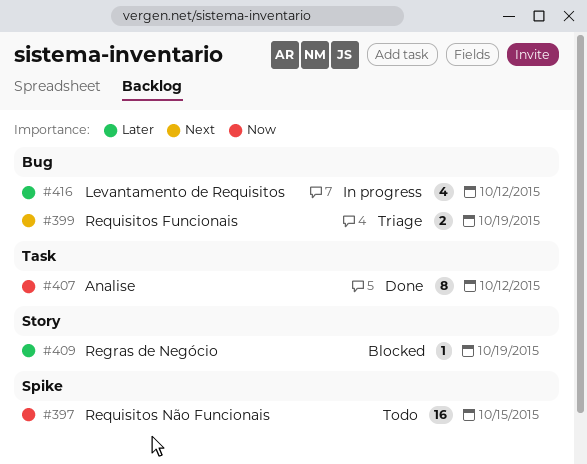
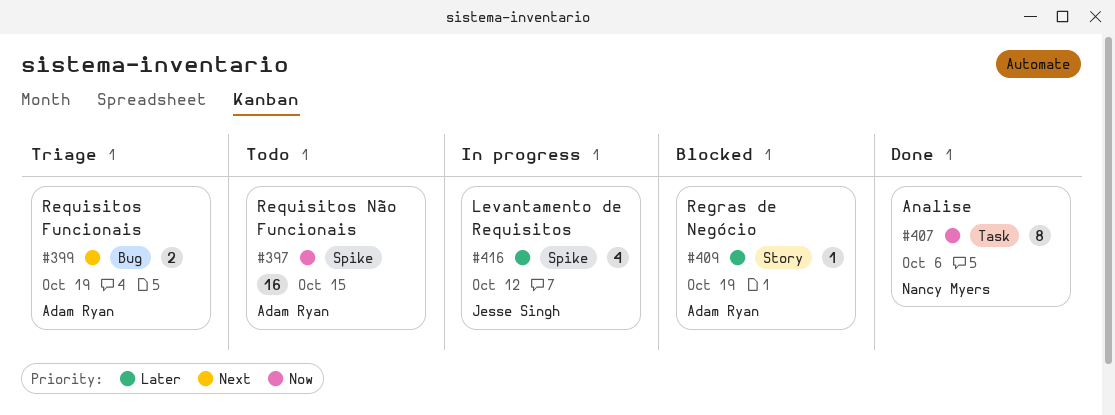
#407, due: Oct 12 -> Oct 6
#416, label: Bug -> Spike

